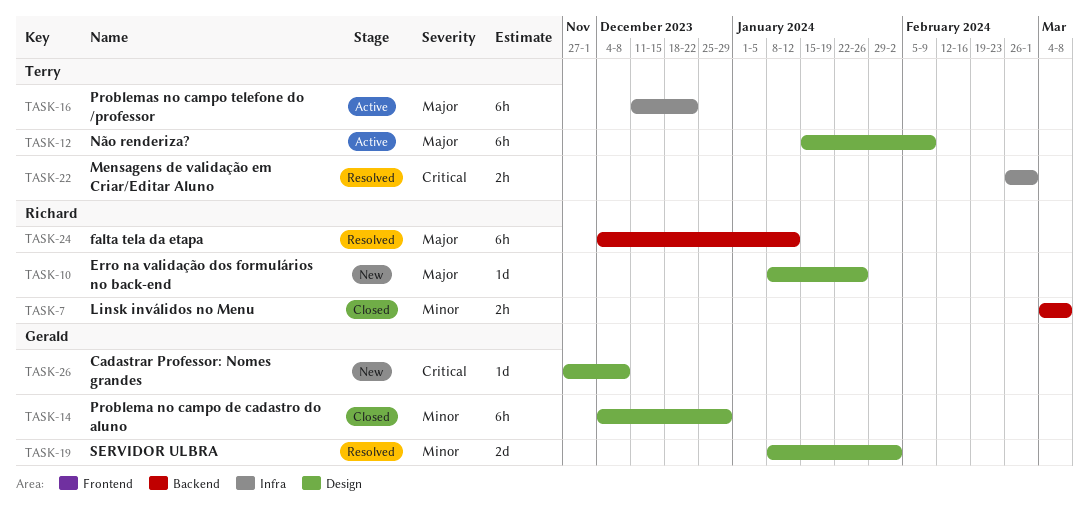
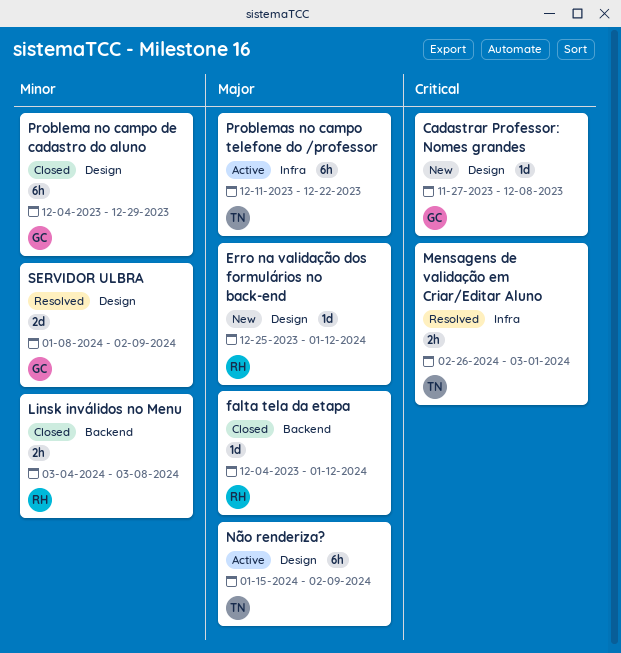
Erro na validação dos formulários no back-end, start: Jan 8 -> Dec 25
Erro na validação dos formulários no back-end, due: Jan 26 -> Jan 12
falta tela da etapa, status: Resolved -> Closed
falta tela da etapa, estimate: 6h -> 1d
SERVIDOR ULBRA, due: Feb 2 -> Feb 9

